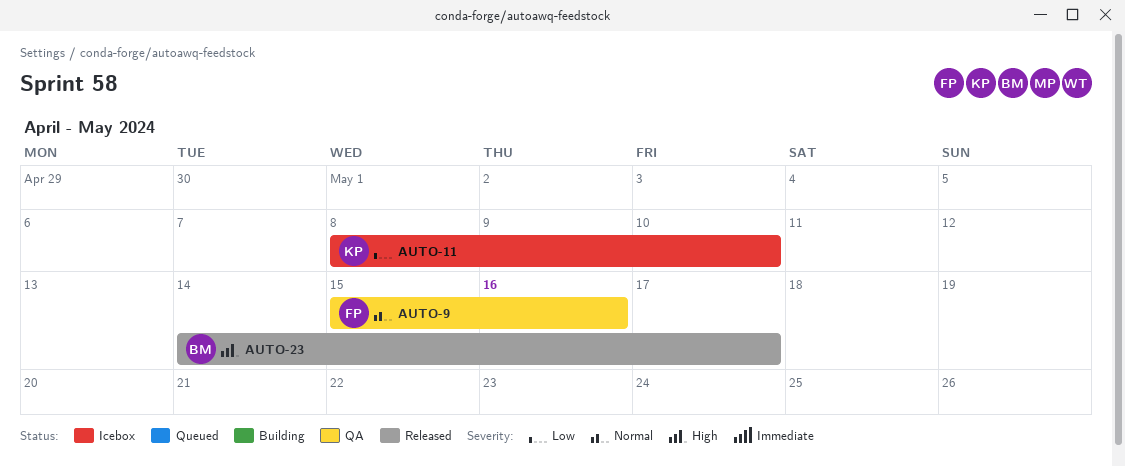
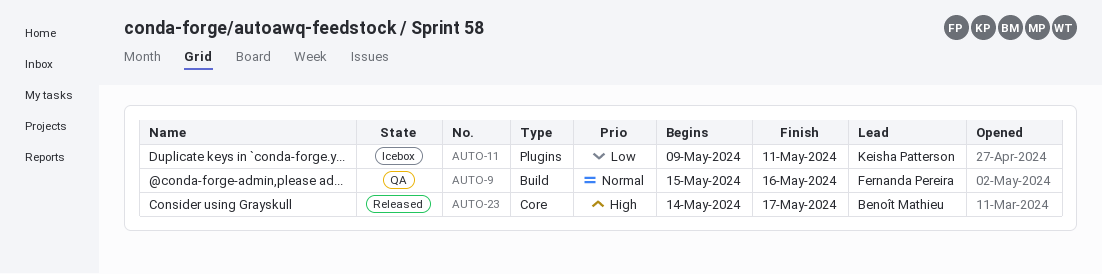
AUTO-11, start: May 8 -> May 9
AUTO-11, due: May 10 -> May 11

